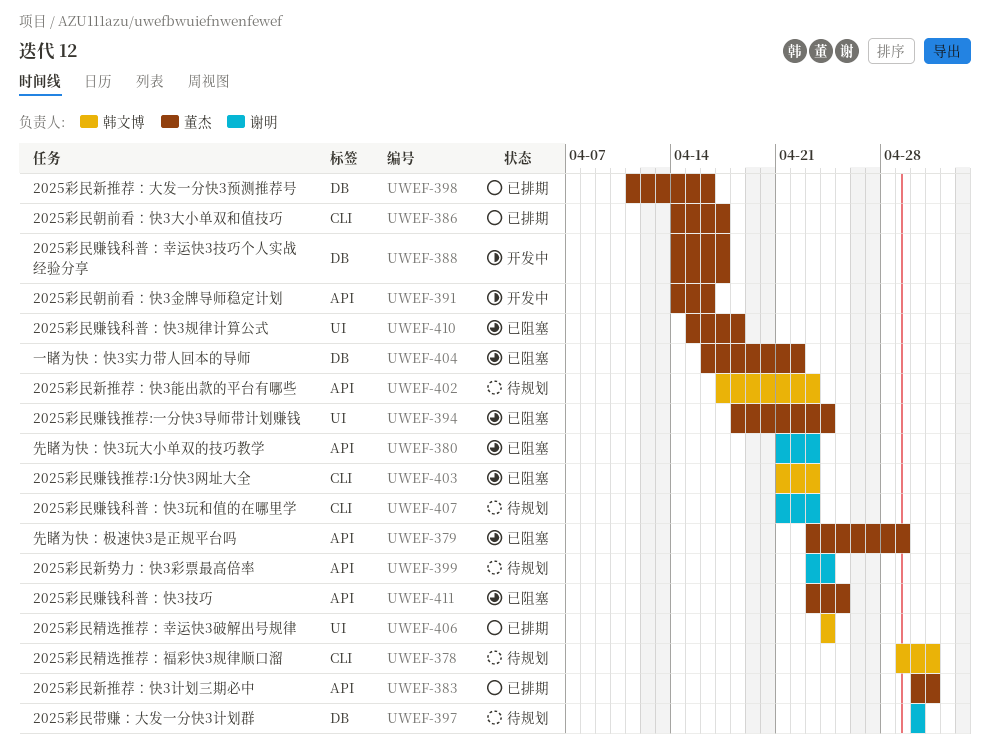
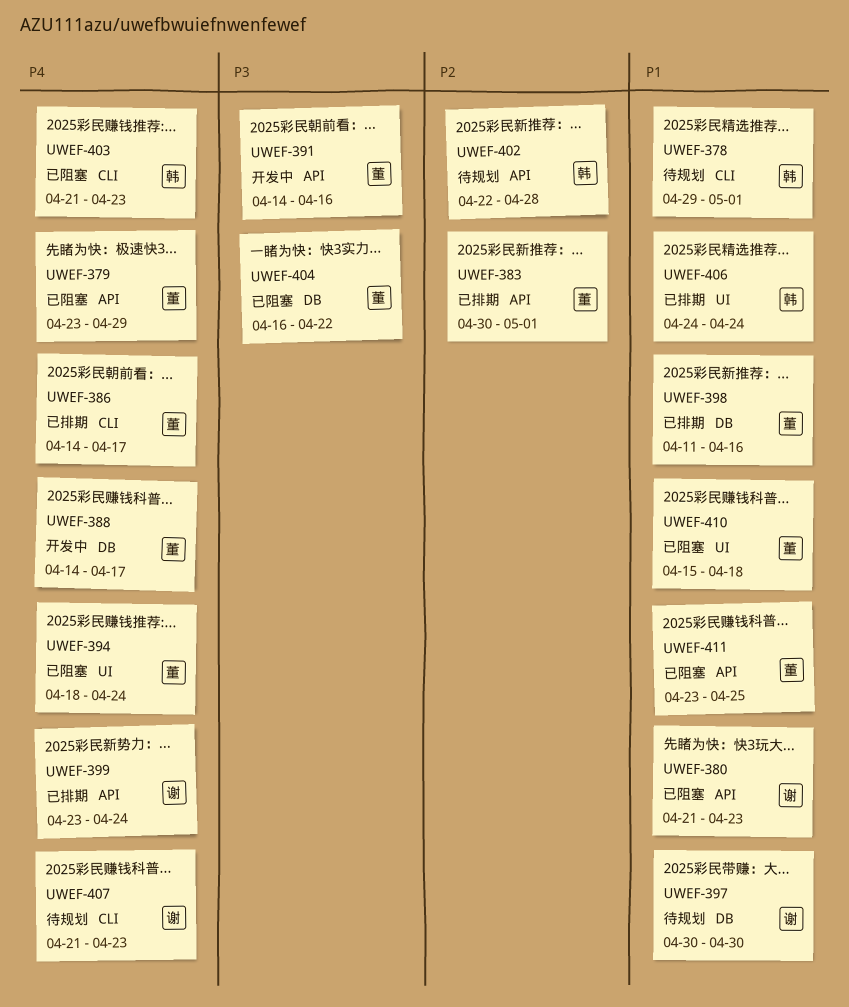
UWEF-399, status: 待规划 -> 已排期
UWEF-402, start: Apr 17 -> Apr 22
UWEF-402, due: Apr 23 -> Apr 28

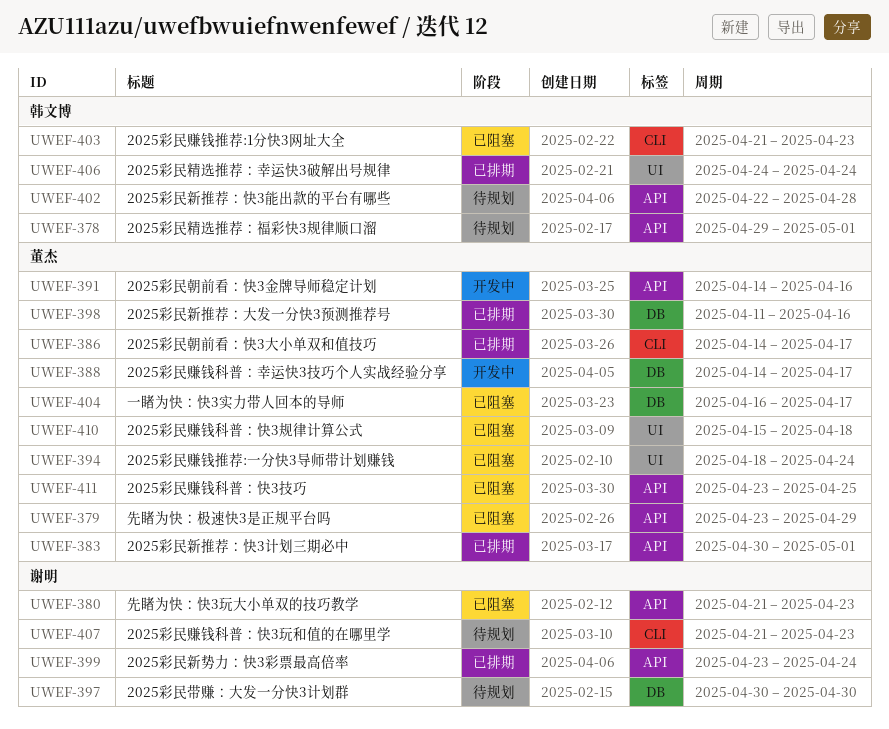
UWEF-378, label: CLI -> API
UWEF-404, due: Apr 22 -> Apr 17

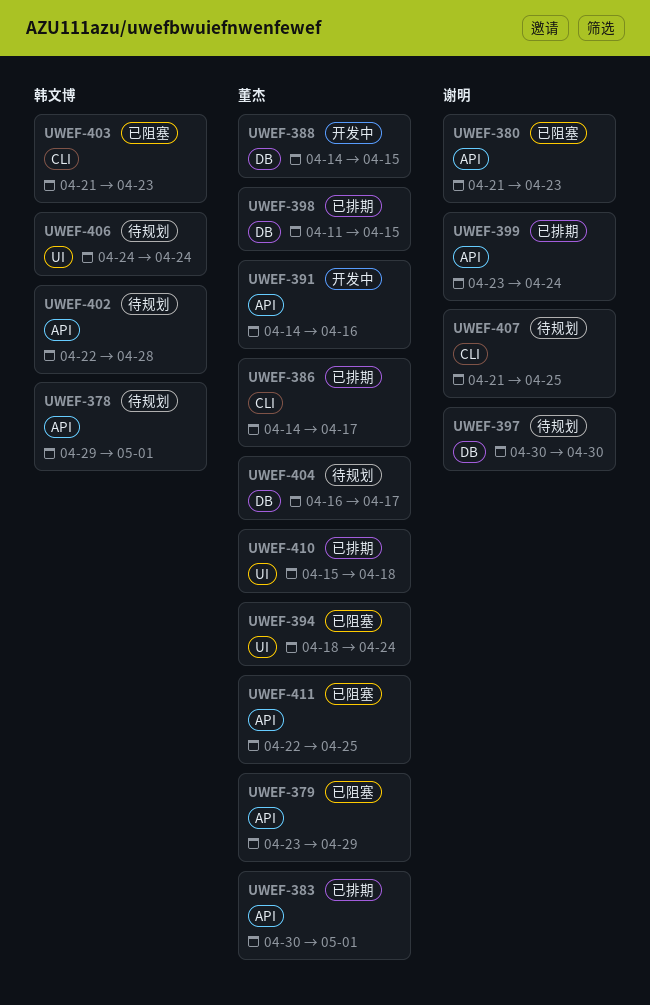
UWEF-388, due: Apr 17 -> Apr 15
UWEF-398, due: Apr 16 -> Apr 15
UWEF-404, status: 已阻塞 -> 待规划
UWEF-406, status: 已排期 -> 待规划
UWEF-407, due: Apr 23 -> Apr 25
UWEF-410, status: 已阻塞 -> 已排期
UWEF-411, start: Apr 23 -> Apr 22

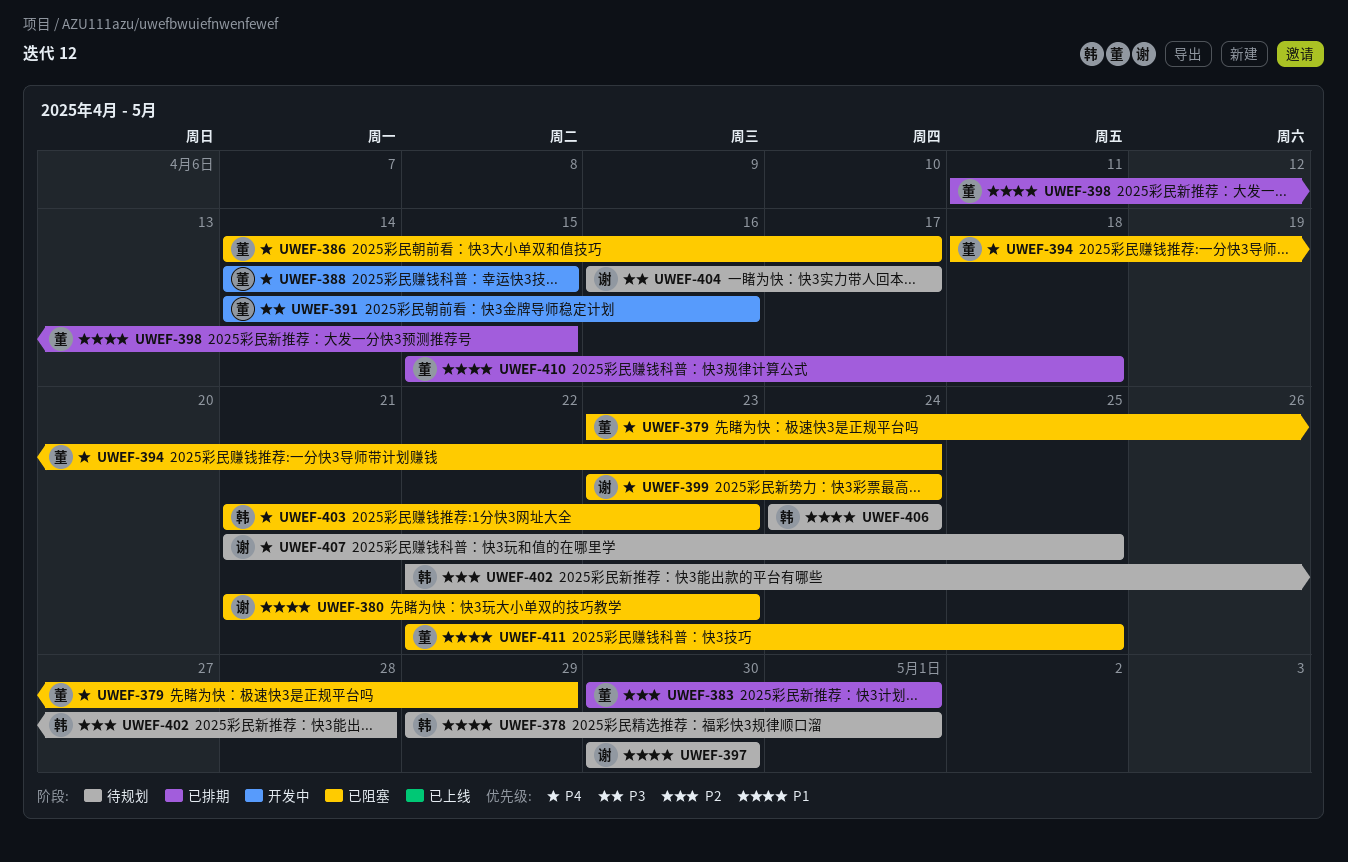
UWEF-386, status: 已排期 -> 已阻塞
UWEF-399, status: 已排期 -> 已阻塞
UWEF-404, owner: 董杰 -> 谢明

